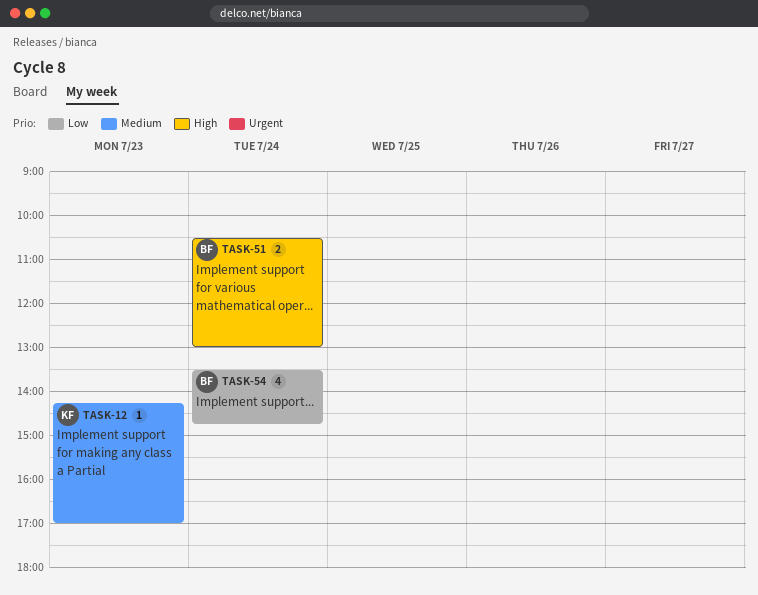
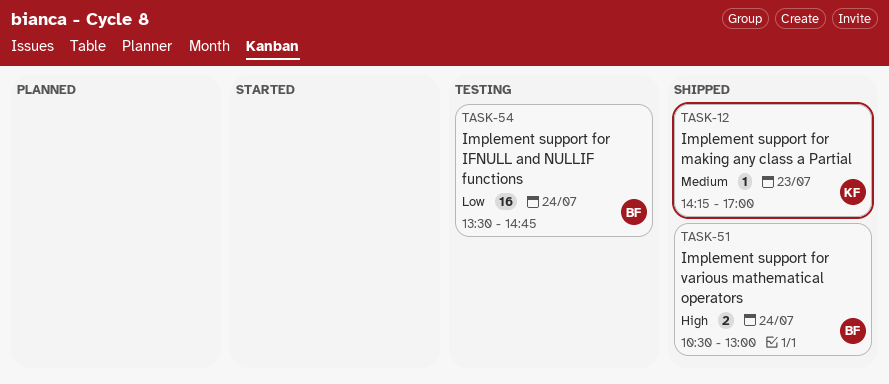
TASK-54, estimate: 4 -> 16

